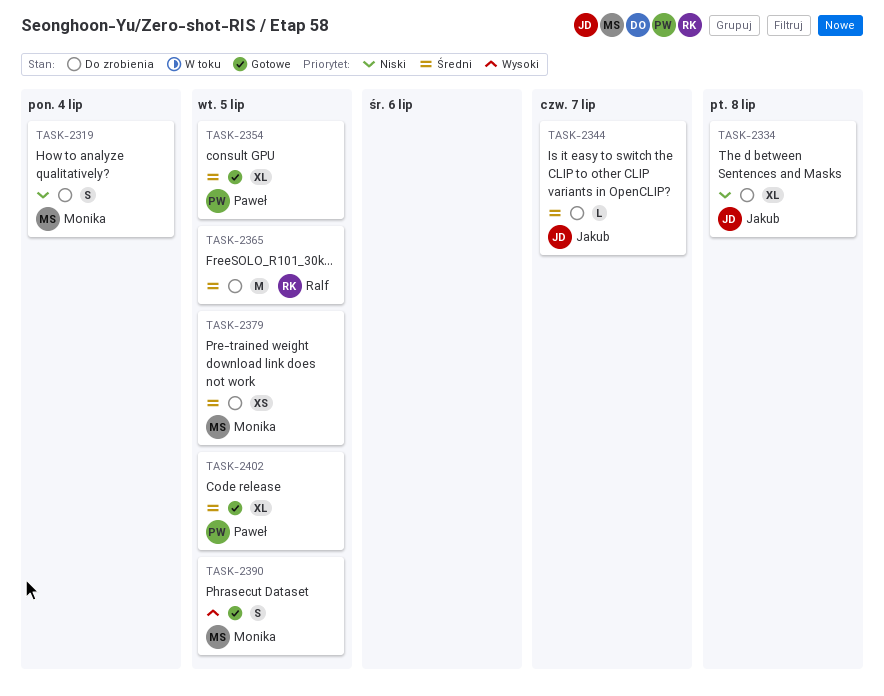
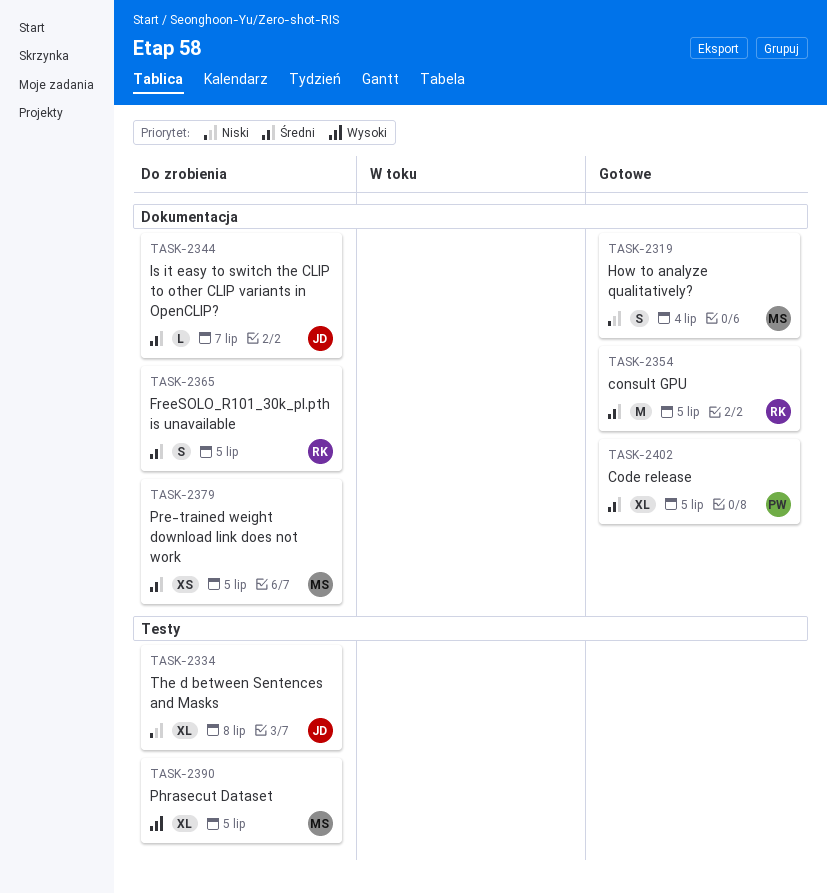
TASK-2319, status: Do zrobienia -> Gotowe
TASK-2354, owner: Paweł -> Ralf
TASK-2354, estimate: XL -> M
TASK-2365, estimate: M -> S
TASK-2390, status: Gotowe -> Do zrobienia
TASK-2390, estimate: S -> XL

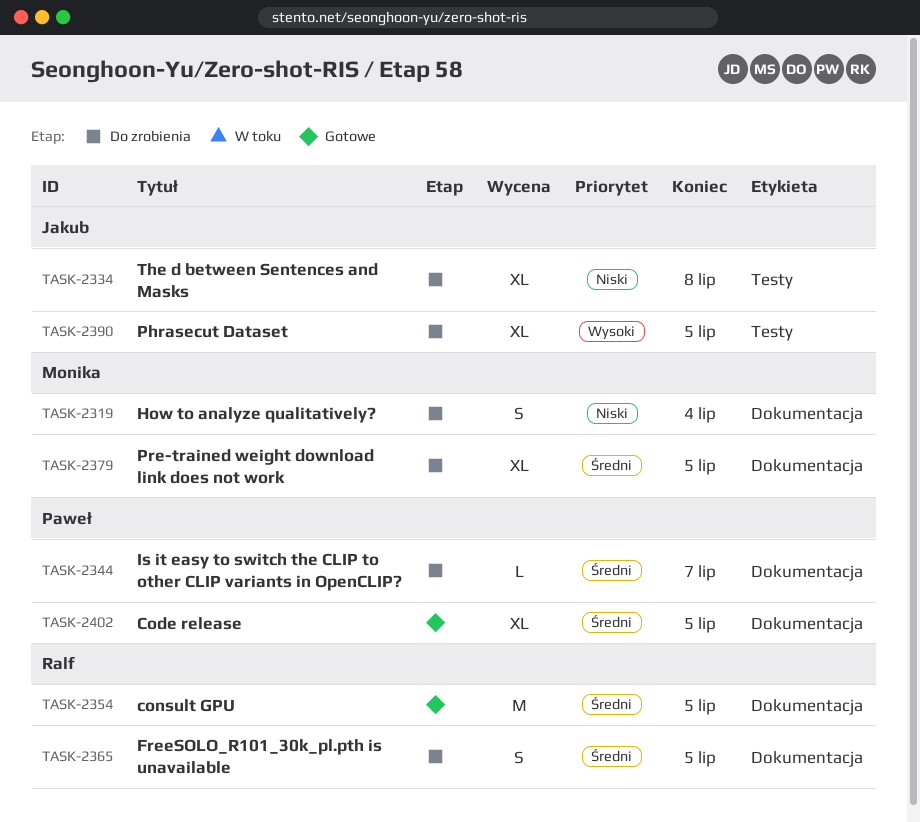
TASK-2319, status: Gotowe -> Do zrobienia
TASK-2344, owner: Jakub -> Paweł
TASK-2379, estimate: XS -> XL
TASK-2390, owner: Monika -> Jakub

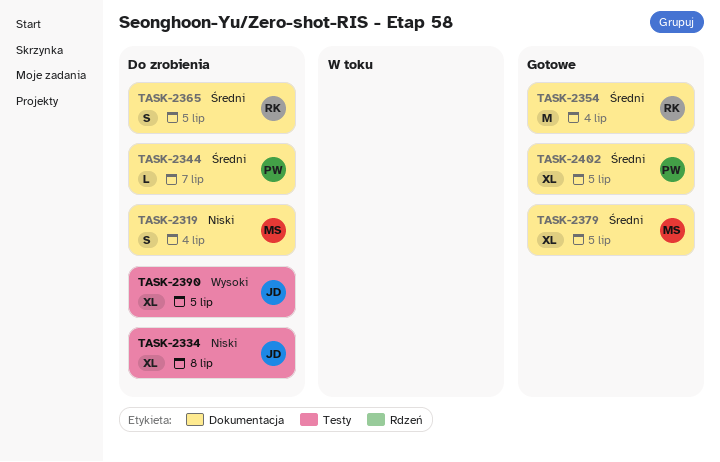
TASK-2354, due: Jul 5 -> Jul 4
TASK-2379, status: Do zrobienia -> Gotowe

